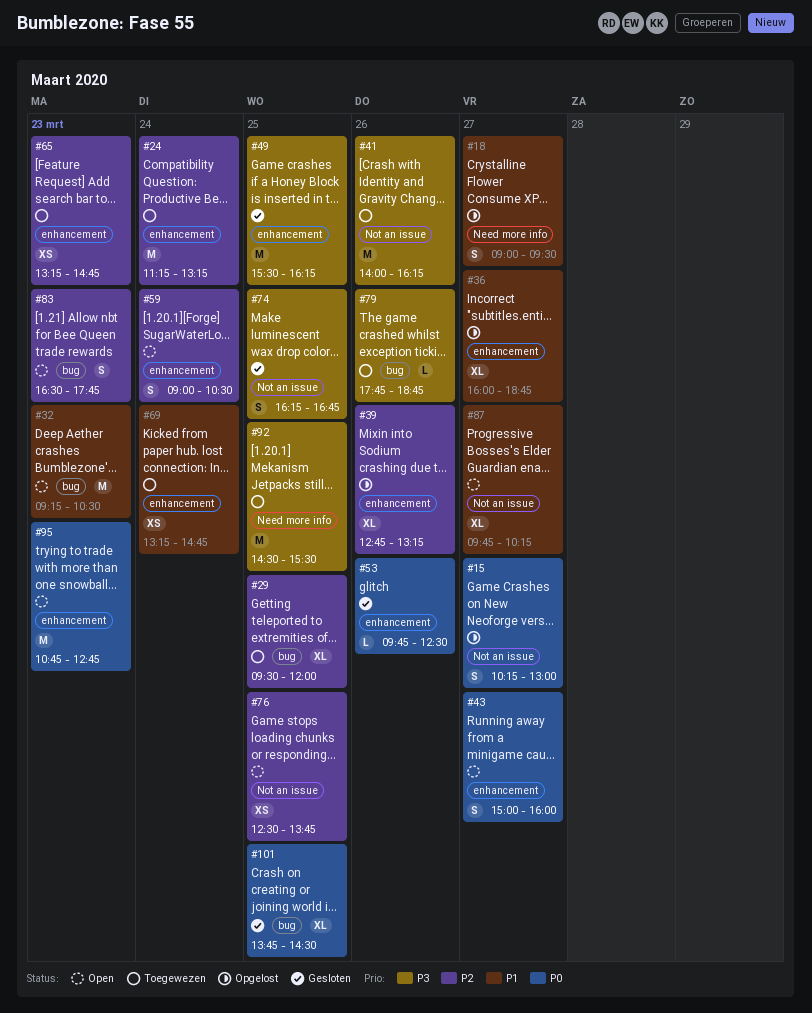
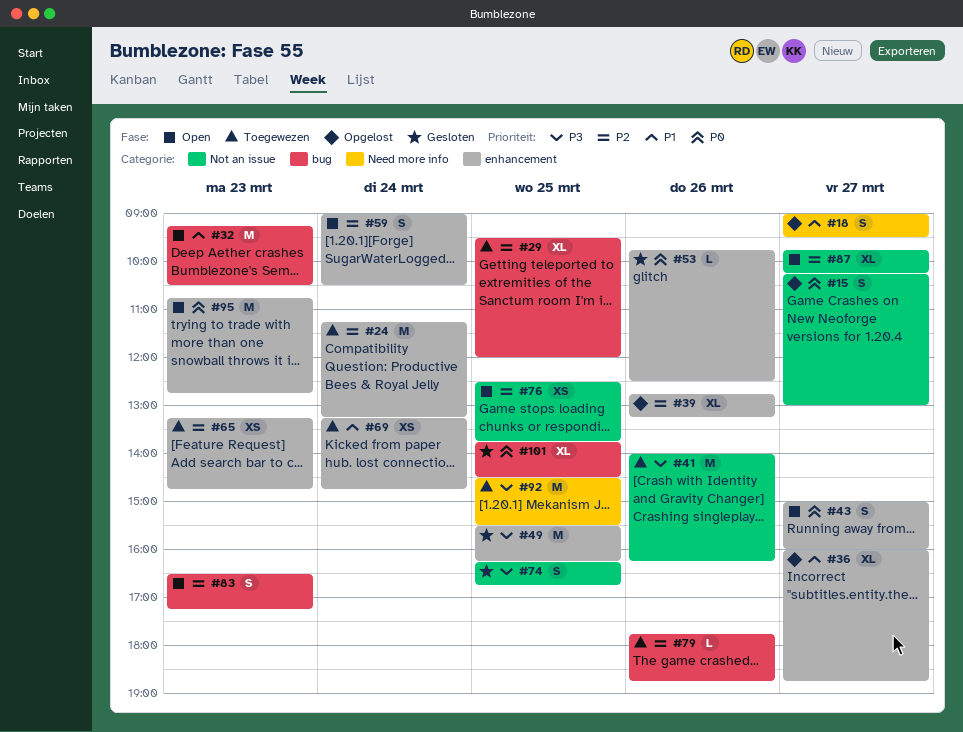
#79, priority: P3 -> P2
#83, ends: 17:45 -> 17:15
#87, priority: P1 -> P2

